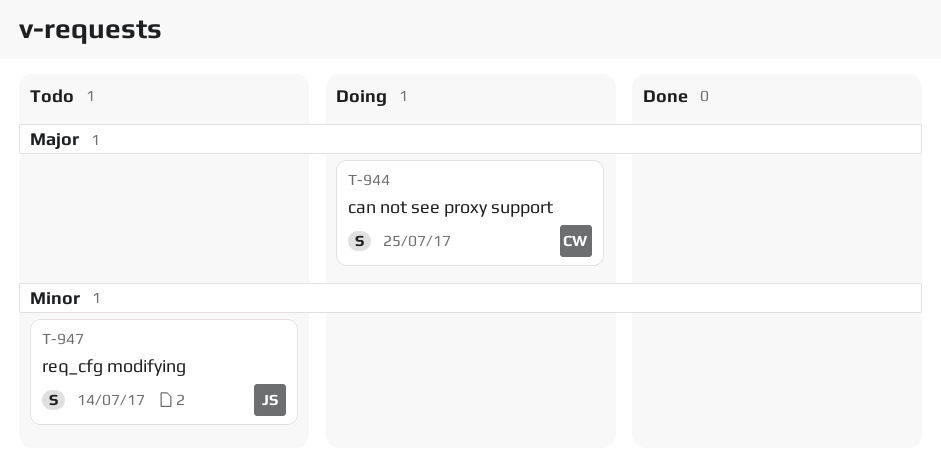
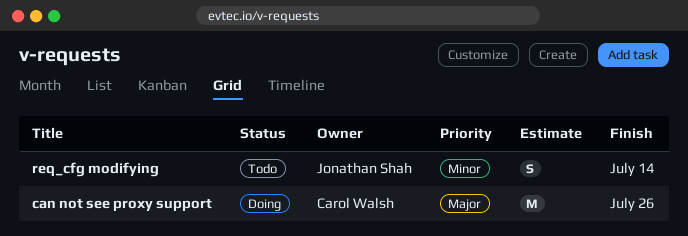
can not see proxy support, estimate: S -> M
can not see proxy support, due: Jul 25 -> Jul 26

